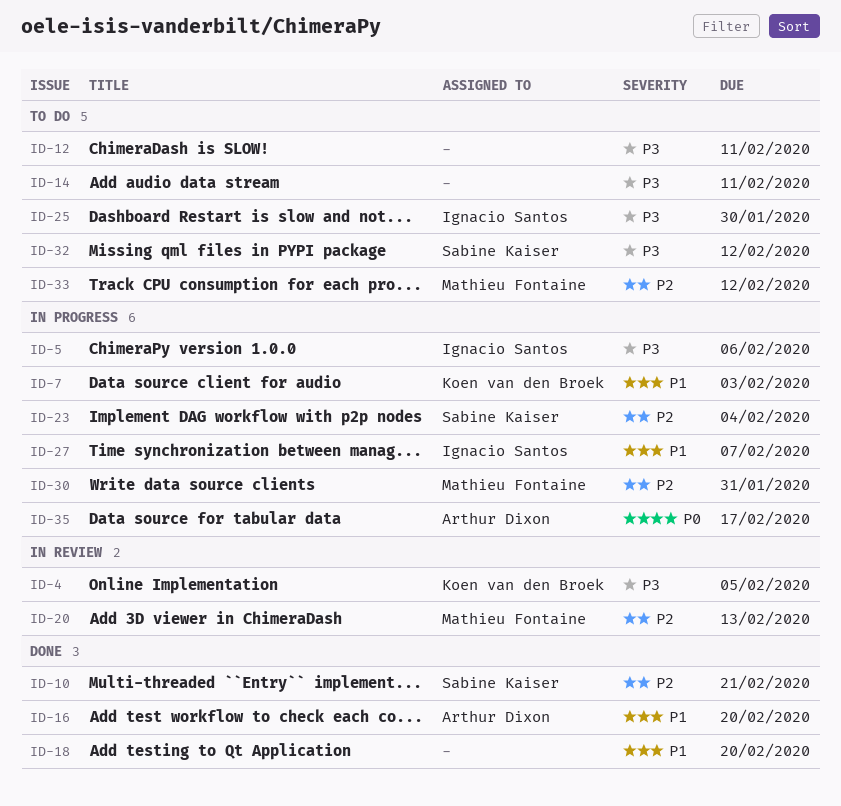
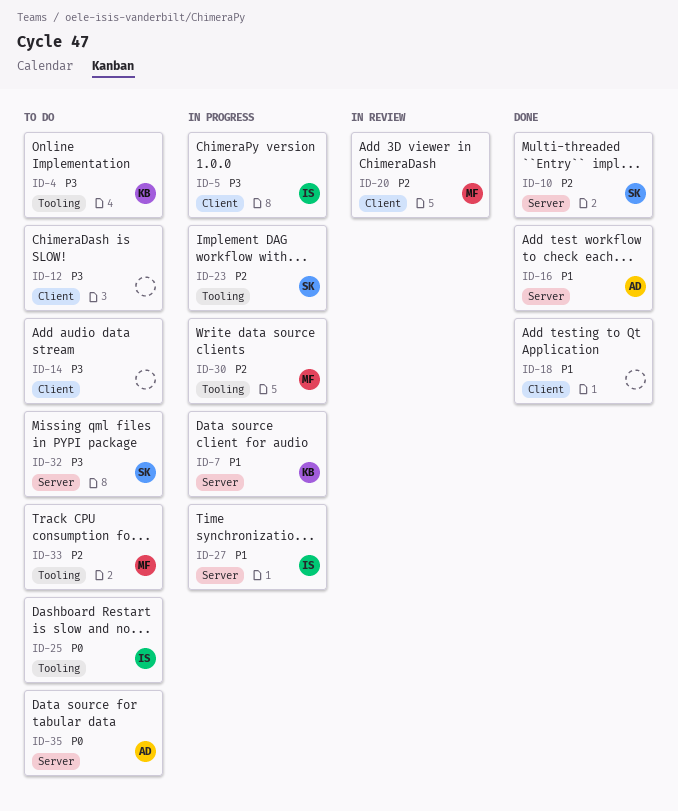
ID-4, status: In review -> To do
ID-25, priority: P3 -> P0
ID-35, status: In progress -> To do

